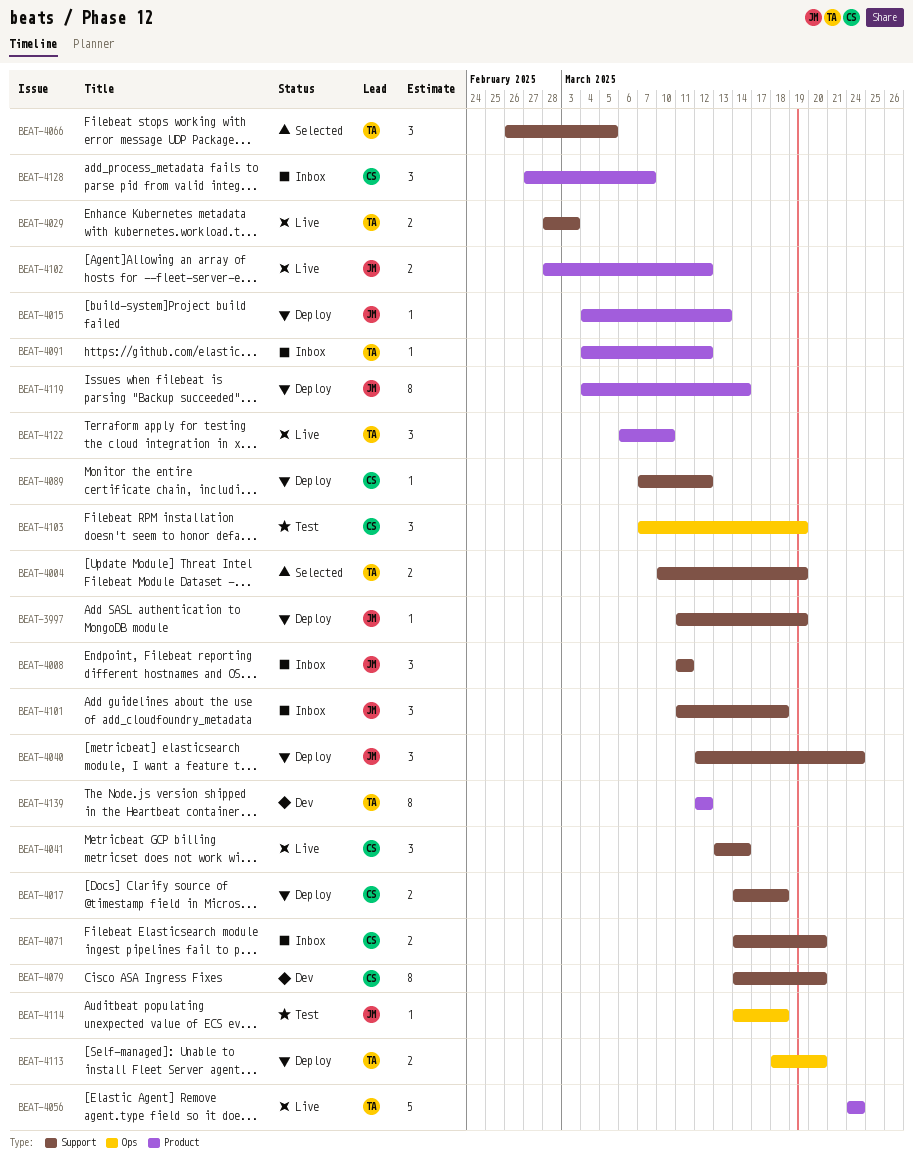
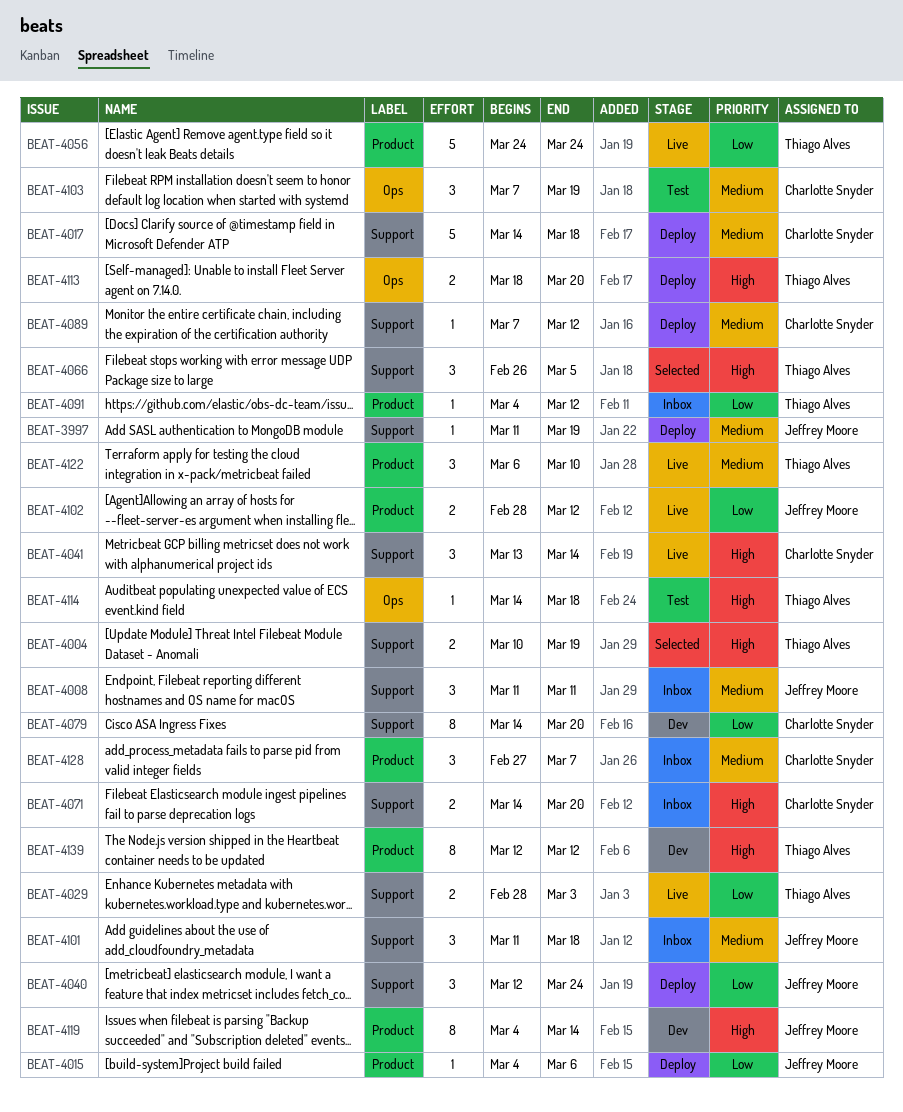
BEAT-4015, due: Mar 13 -> Mar 6
BEAT-4017, estimate: 2 -> 5
BEAT-4114, owner: Jeffrey Moore -> Thiago Alves
BEAT-4119, status: Deploy -> Dev

